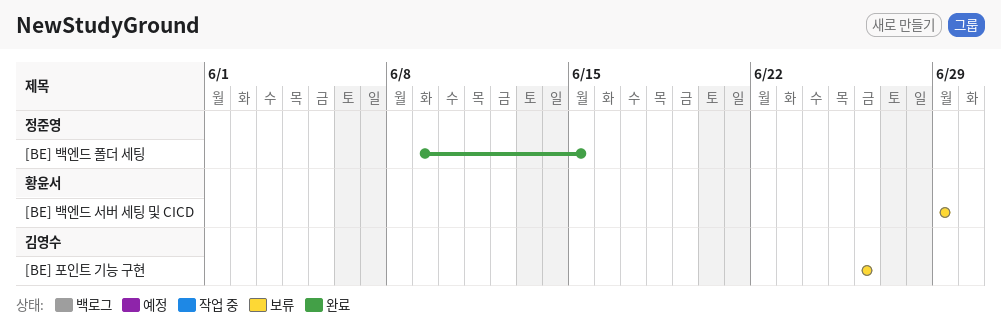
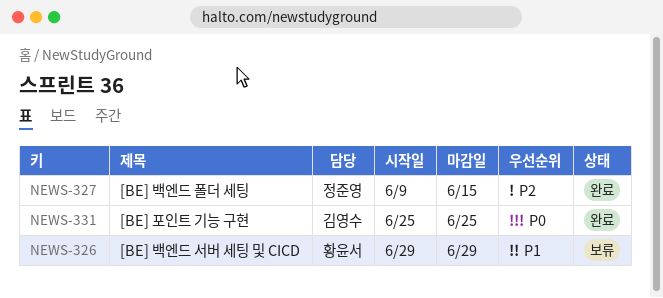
[BE] 포인트 기능 구현, status: 보류 -> 완료
[BE] 포인트 기능 구현, start: Jun 26 -> Jun 25
[BE] 포인트 기능 구현, due: Jun 26 -> Jun 25

